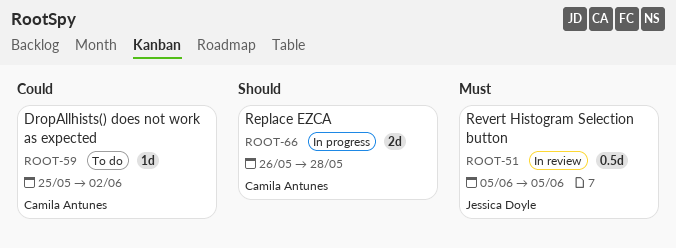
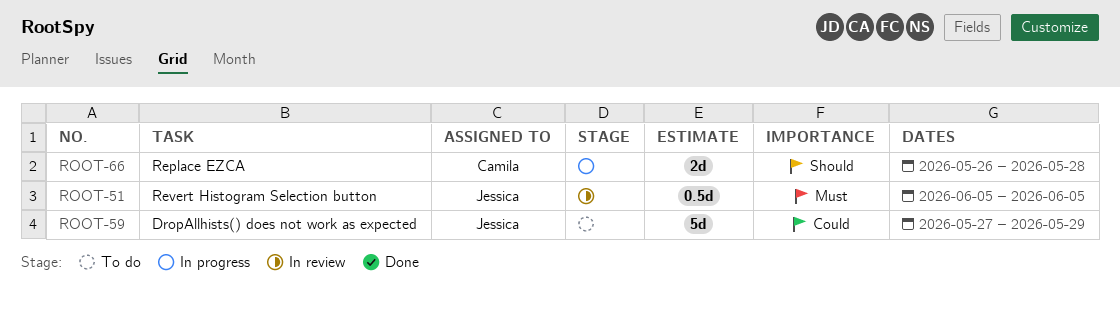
ROOT-59, owner: Camila Antunes -> Jessica Doyle
ROOT-59, estimate: 1d -> 5d
ROOT-59, start: May 25 -> May 27
ROOT-59, due: Jun 2 -> May 29

